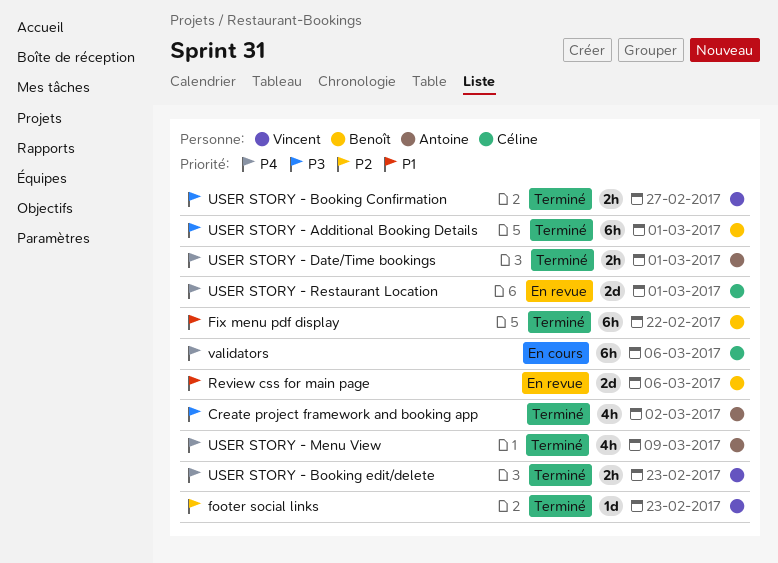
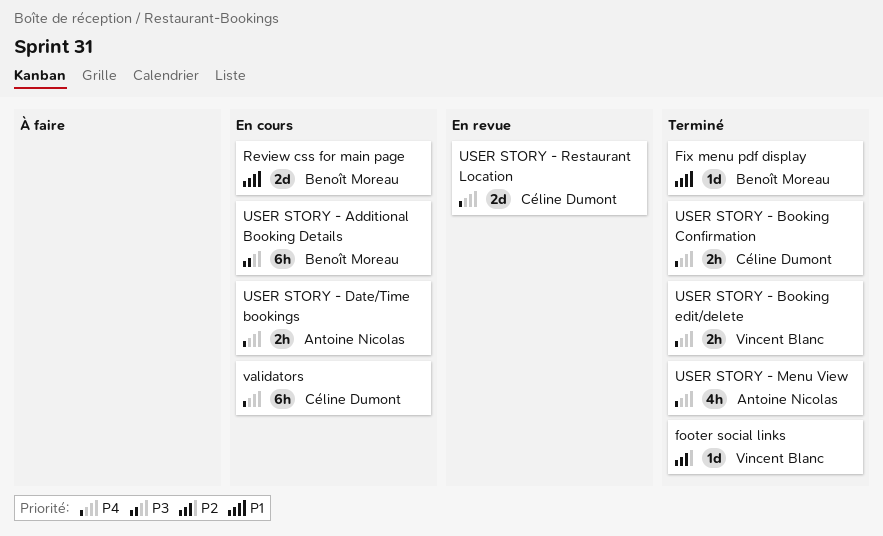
Create project framework and booking app: present -> none
Fix menu pdf display, estimate: 6h -> 1d
Review css for main page, status: En revue -> En cours
USER STORY - Additional Booking Details, status: Terminé -> En cours
USER STORY - Booking Confirmation, owner: Vincent Blanc -> Céline Dumont
USER STORY - Booking Confirmation, priority: P3 -> P4
USER STORY - Date/Time bookings, status: Terminé -> En cours

